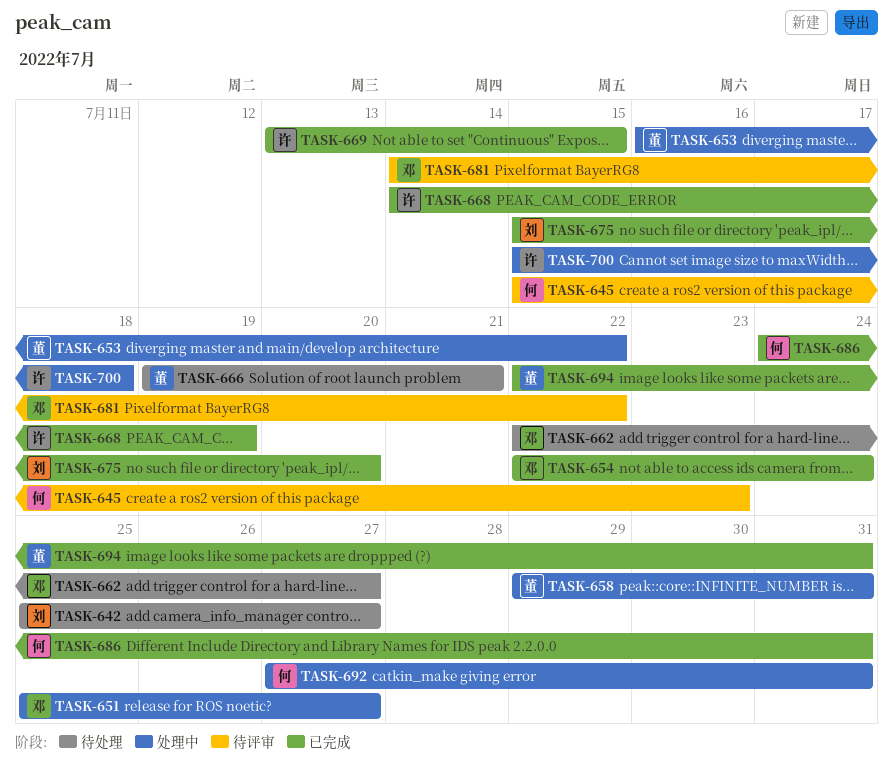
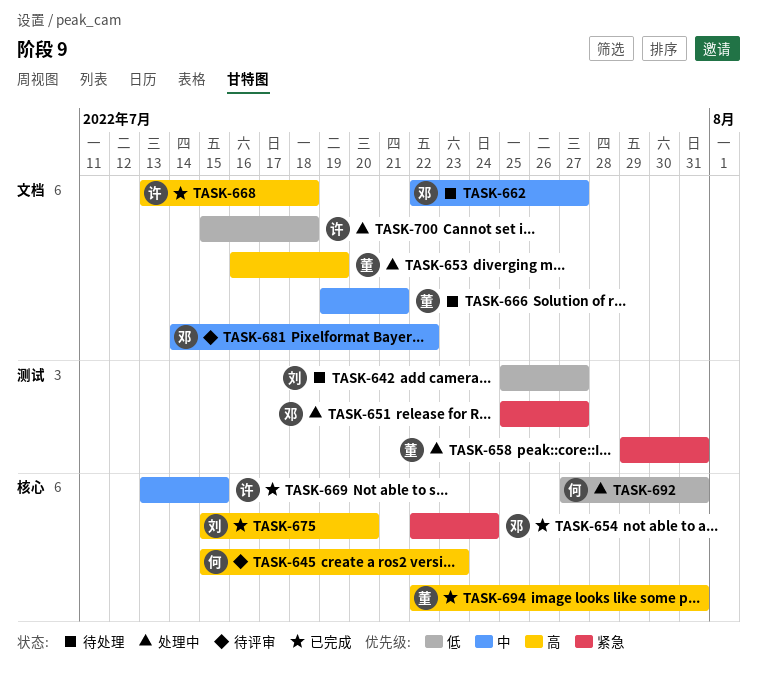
TASK-653, due: Jul 22 -> Jul 19
TASK-668, start: Jul 14 -> Jul 13
TASK-668, due: Jul 19 -> Jul 18
TASK-686: present -> none

